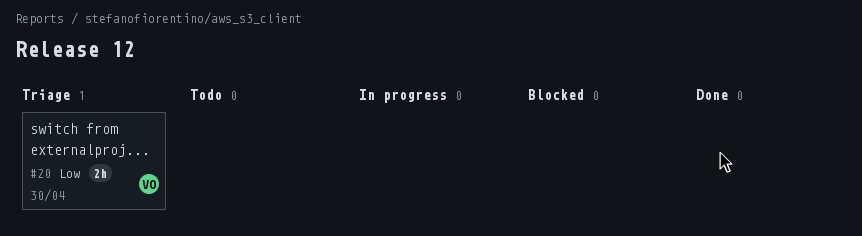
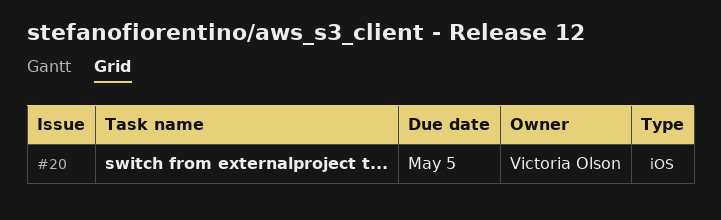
#20, due: Apr 30 -> May 5

